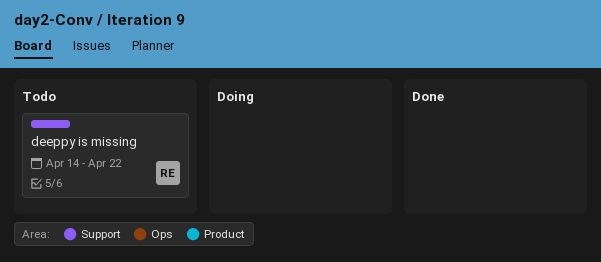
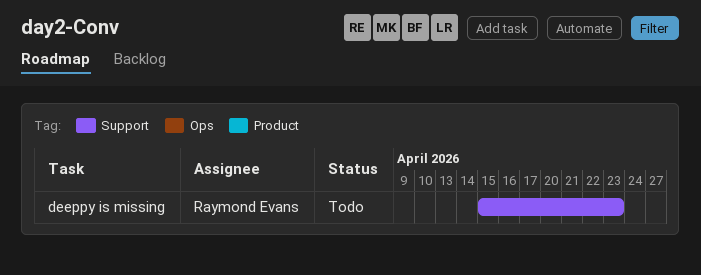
deeppy is missing, start: Apr 14 -> Apr 15
deeppy is missing, due: Apr 22 -> Apr 23

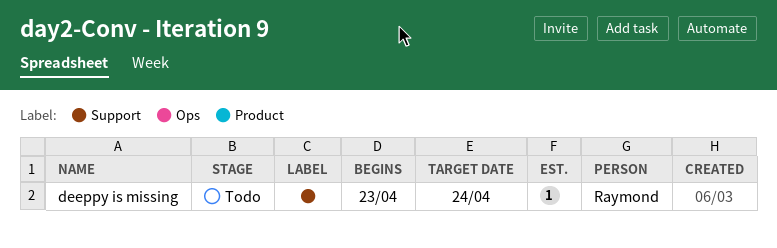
deeppy is missing, start: Apr 15 -> Apr 23
deeppy is missing, due: Apr 23 -> Apr 24

